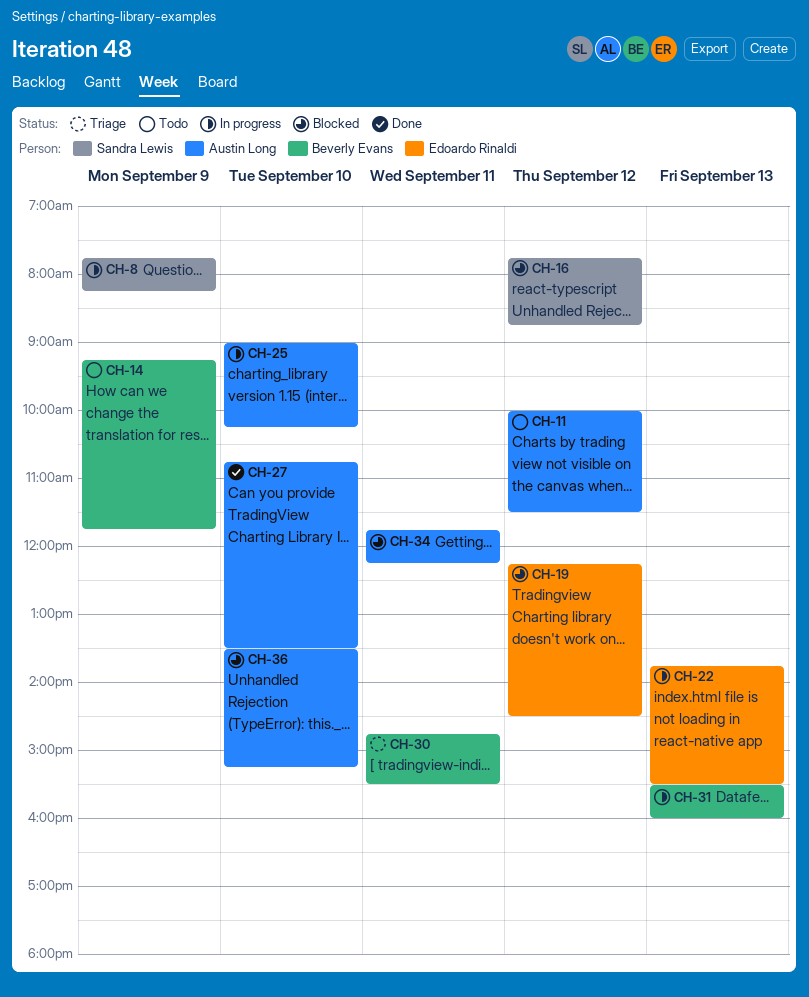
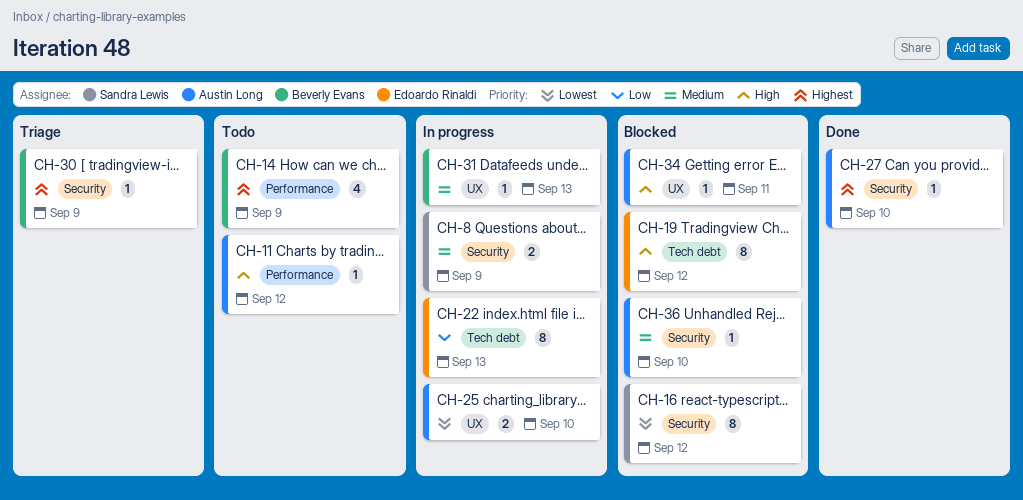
CH-30, day: Sep 11 -> Sep 9

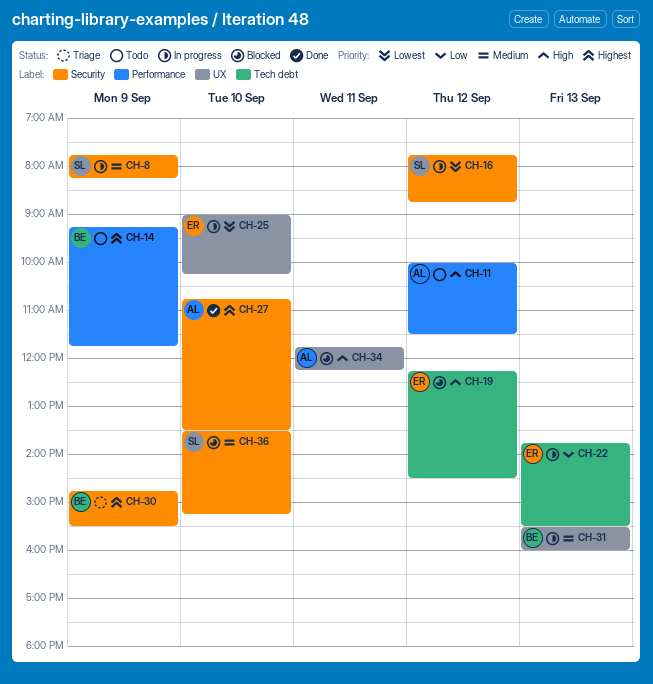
CH-16, status: Blocked -> In progress
CH-25, owner: Austin Long -> Edoardo Rinaldi
CH-36, owner: Austin Long -> Sandra Lewis

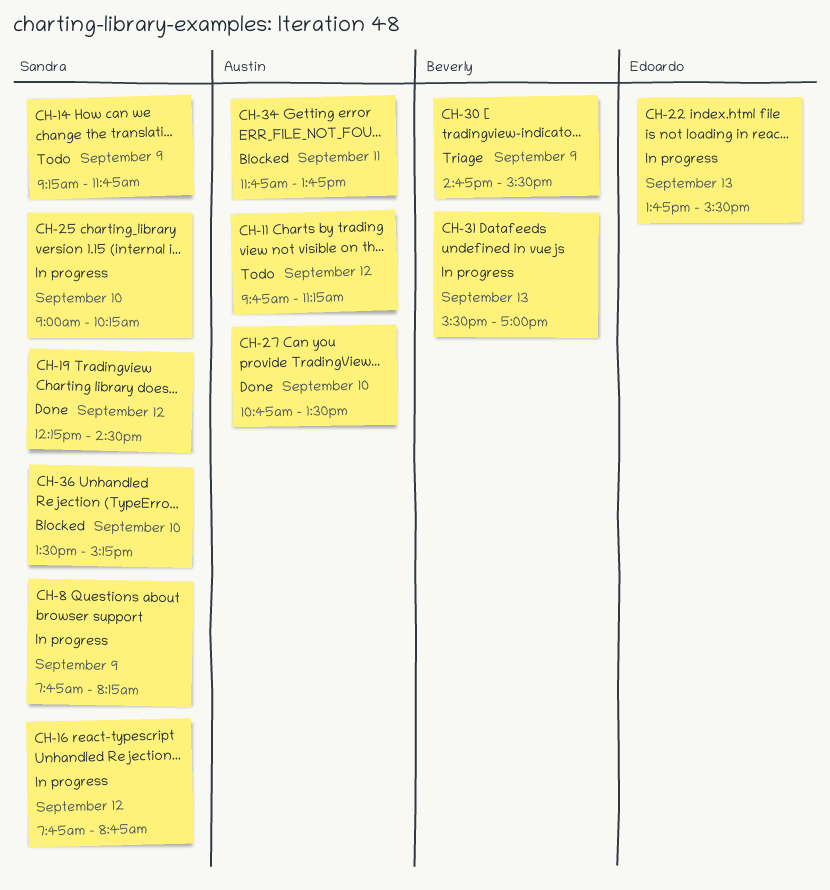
CH-11, begins: 10:00 -> 09:45
CH-11, ends: 11:30 -> 11:15
CH-14, owner: Beverly -> Sandra
CH-19, status: Blocked -> Done
CH-19, owner: Edoardo -> Sandra
CH-25, owner: Edoardo -> Sandra
CH-31, ends: 16:00 -> 17:00
CH-34, ends: 12:15 -> 13:45

